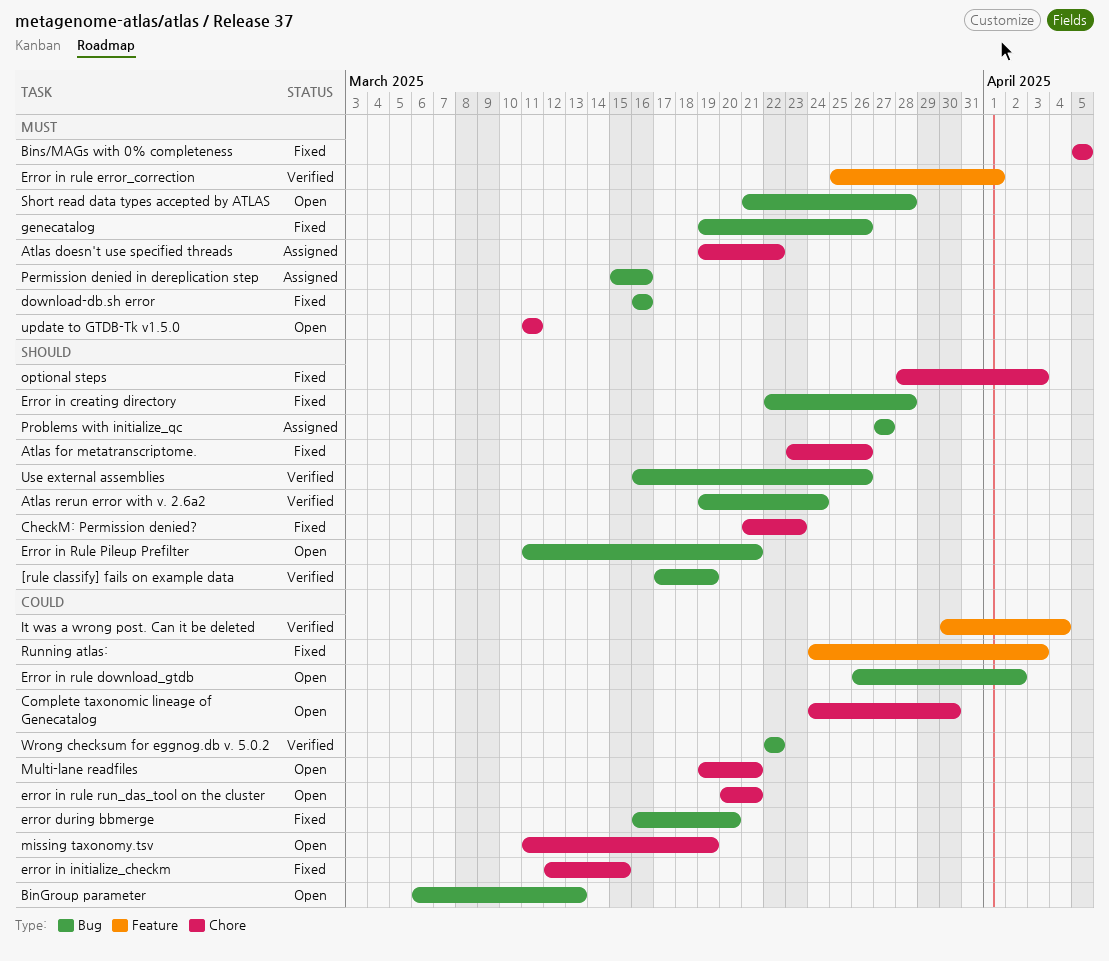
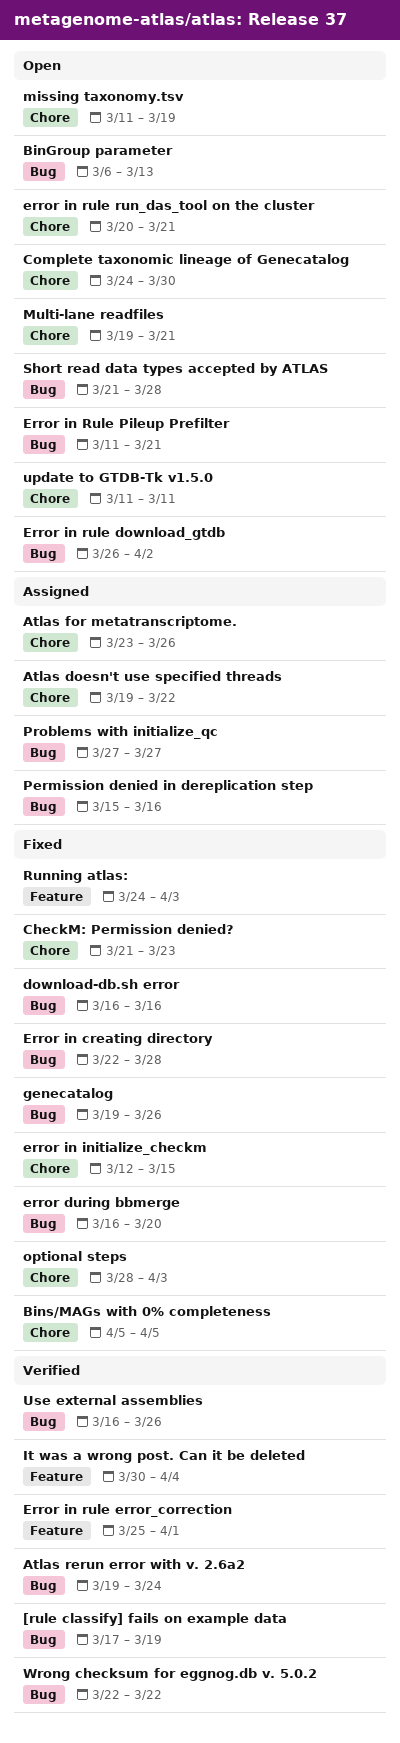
Atlas for metatranscriptome., status: Fixed -> Assigned

